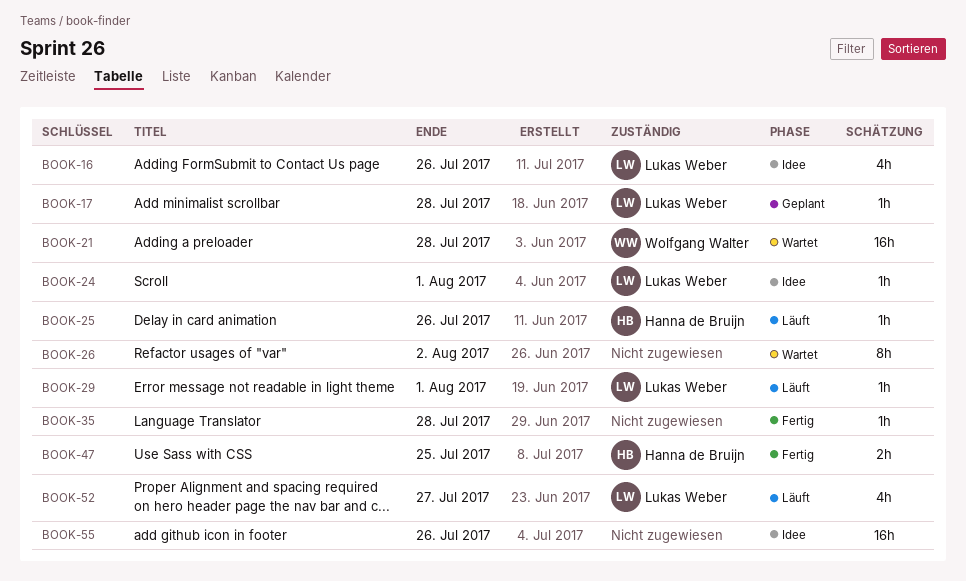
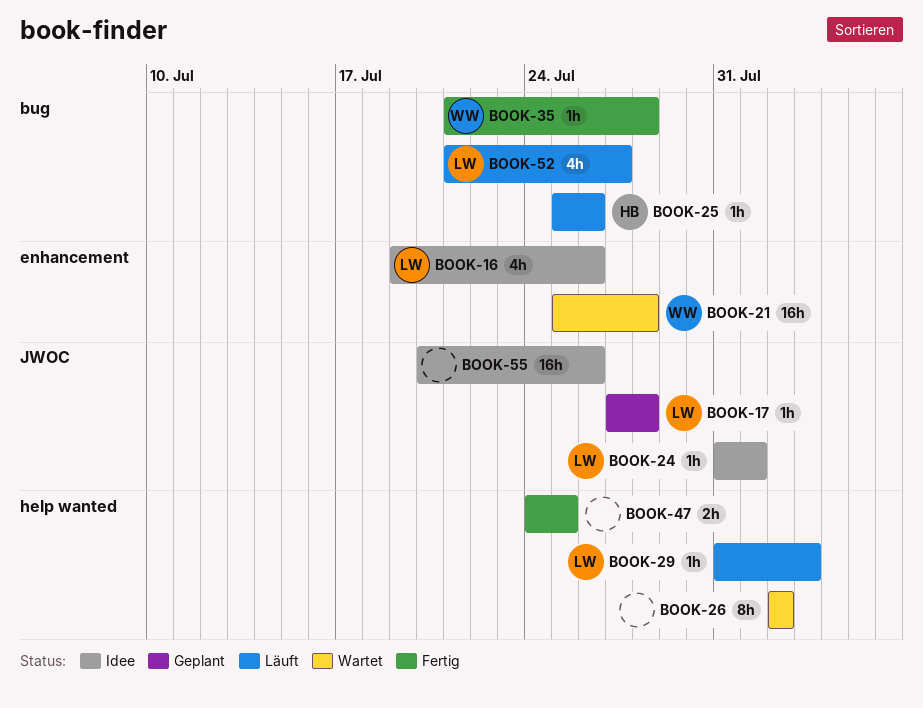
BOOK-29, due: Aug 1 -> Aug 3
BOOK-35, owner: none -> Wolfgang Walter
BOOK-47, owner: Hanna de Bruijn -> none

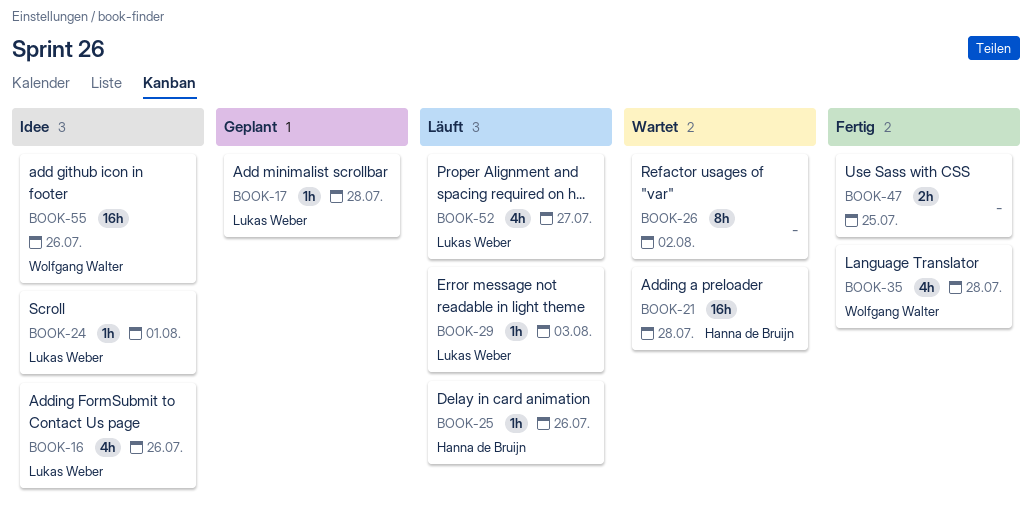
BOOK-21, owner: Wolfgang Walter -> Hanna de Bruijn
BOOK-35, estimate: 1h -> 4h
BOOK-55, owner: none -> Wolfgang Walter

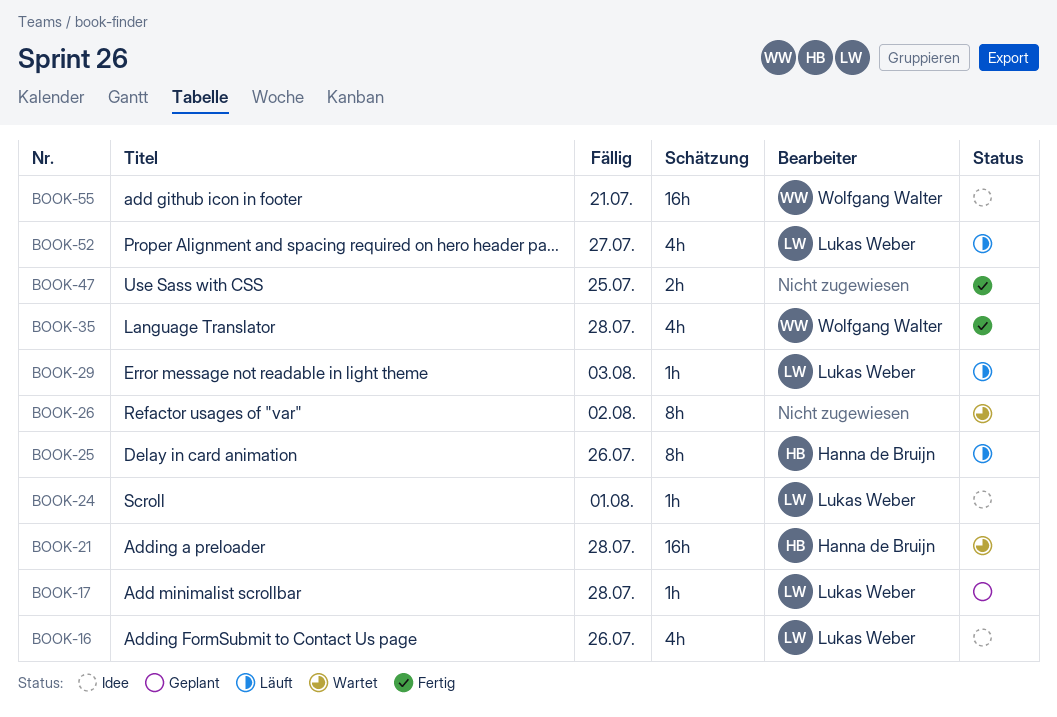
BOOK-25, estimate: 1h -> 8h
BOOK-55, due: Jul 26 -> Jul 21

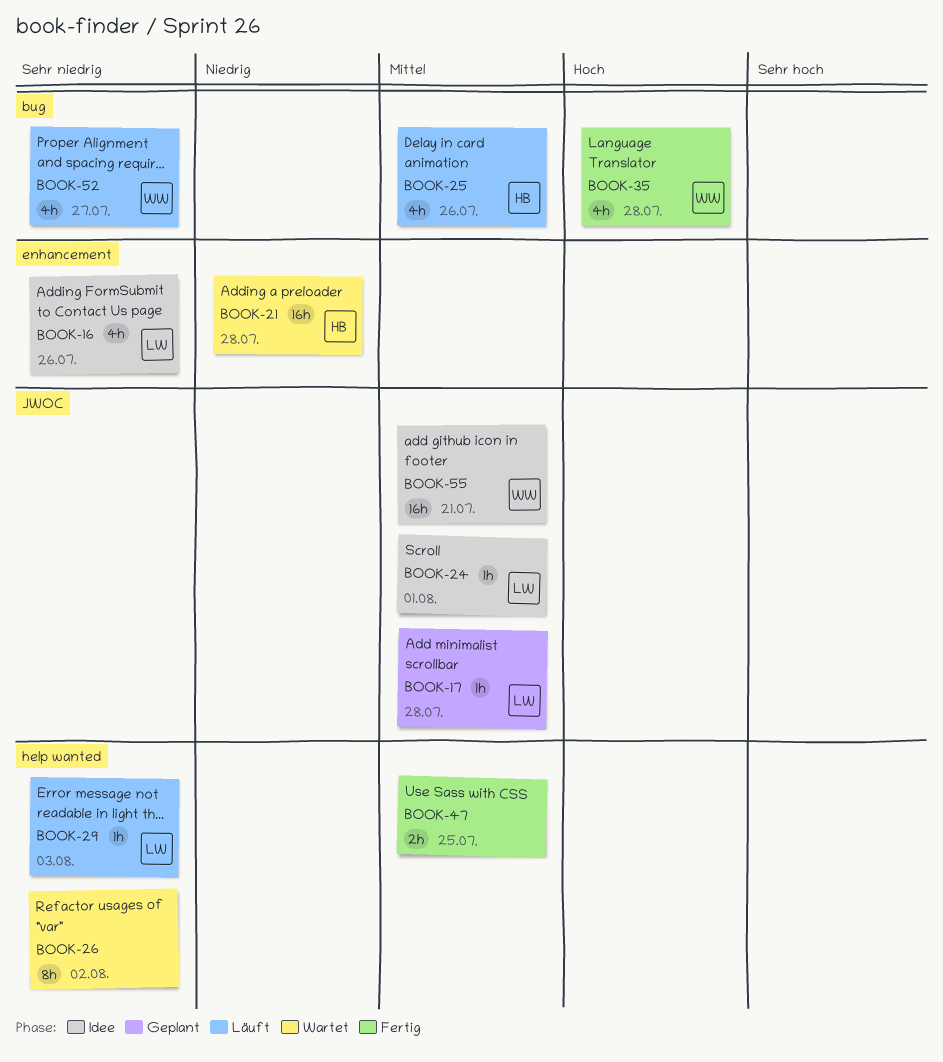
BOOK-25, estimate: 8h -> 4h
BOOK-52, owner: Lukas Weber -> Wolfgang Walter

